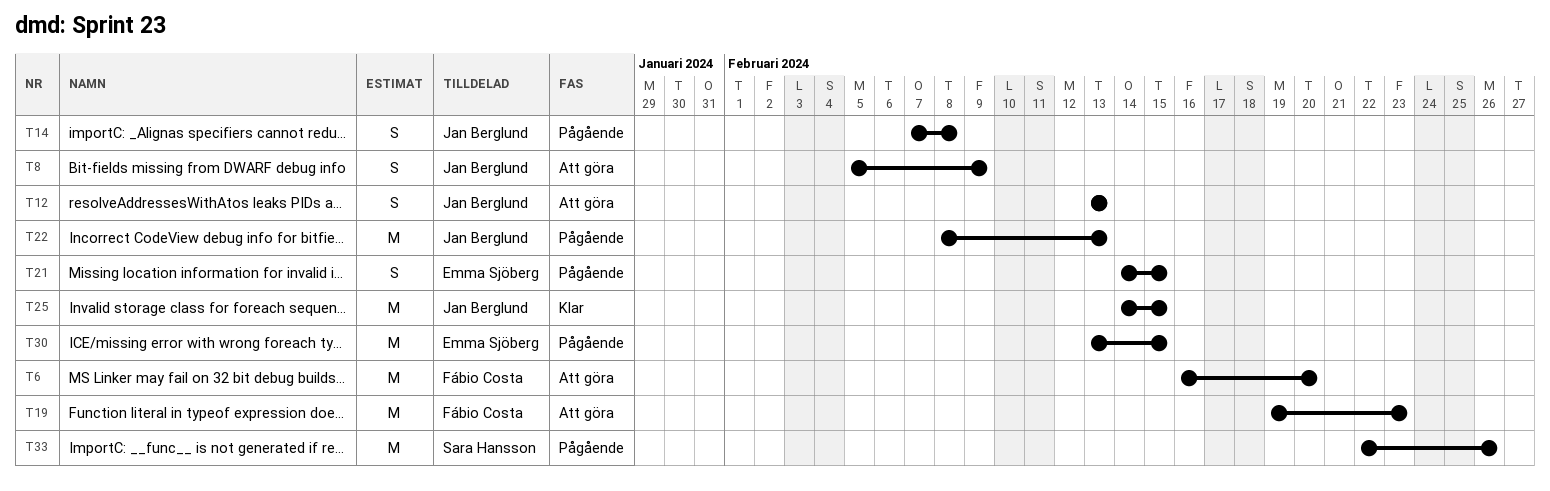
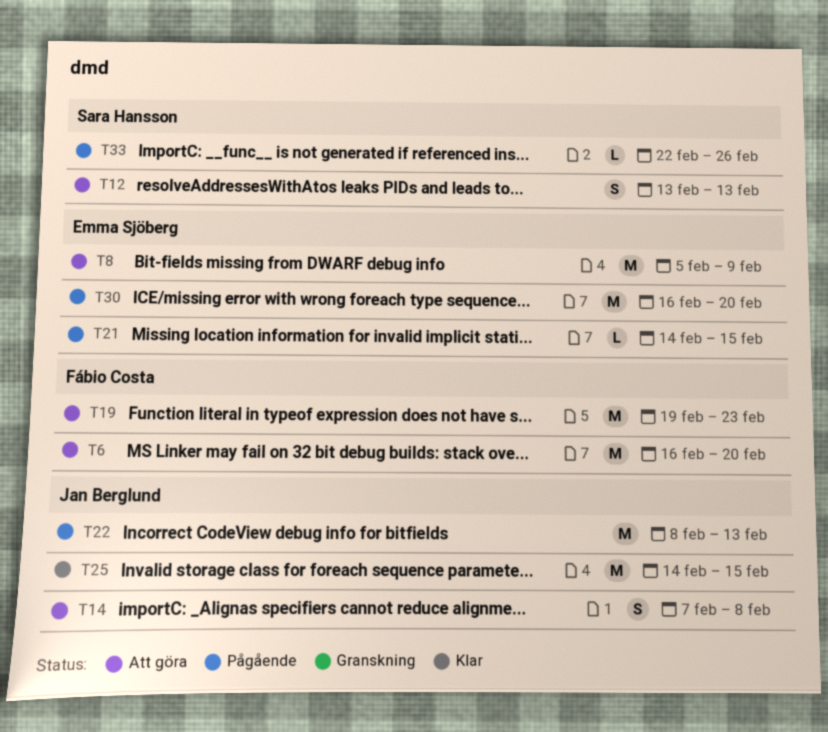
T8, owner: Jan Berglund -> Emma Sjöberg
T8, estimate: S -> M
T12, owner: Jan Berglund -> Sara Hansson
T14, status: Pågående -> Att göra
T21, estimate: S -> L
T30, start: Feb 13 -> Feb 16
T30, due: Feb 15 -> Feb 20
T33, estimate: M -> L

